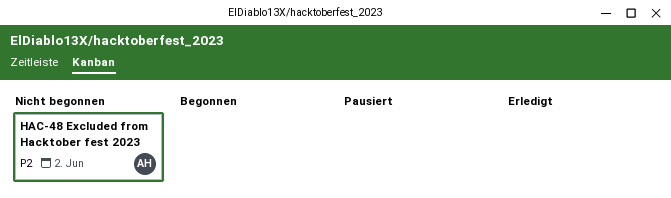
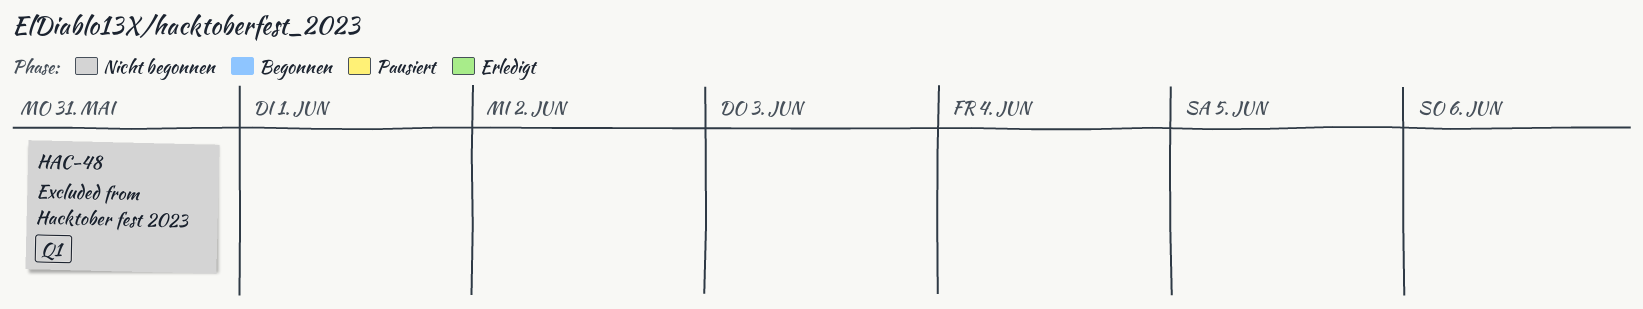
HAC-48, due: Jun 2 -> May 31

